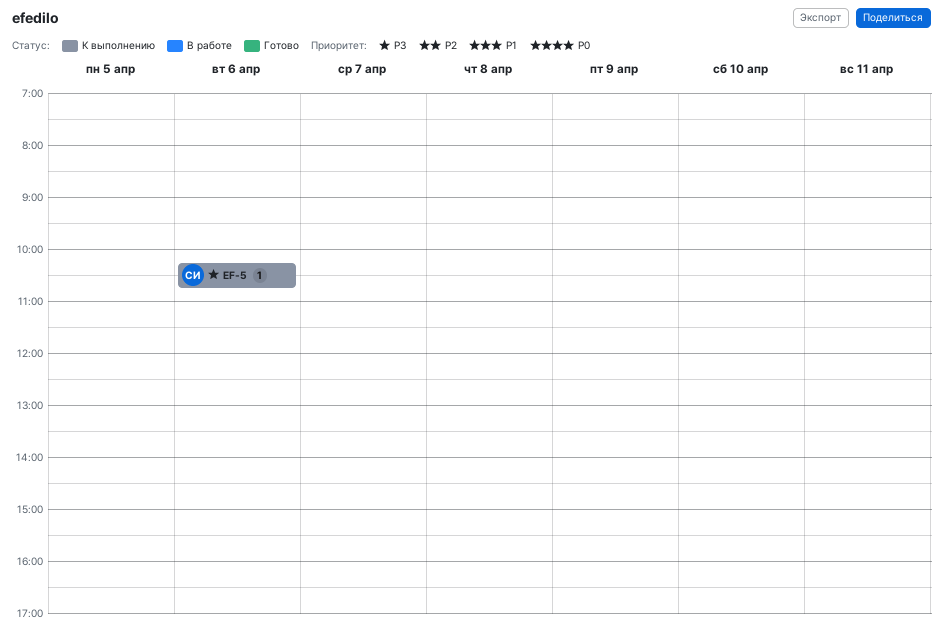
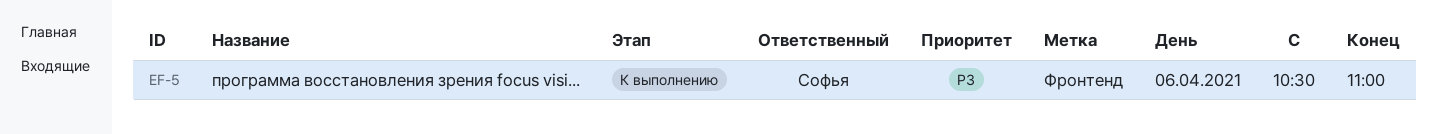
EF-5, begins: 10:15 -> 10:30
EF-5, ends: 10:45 -> 11:00

